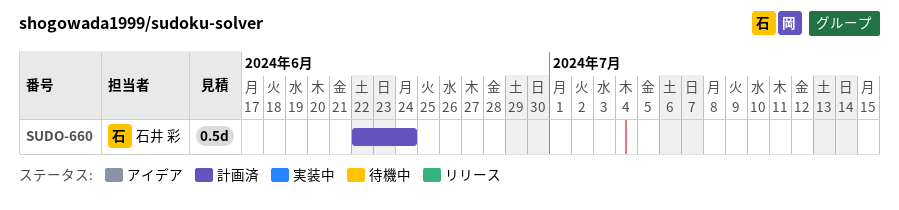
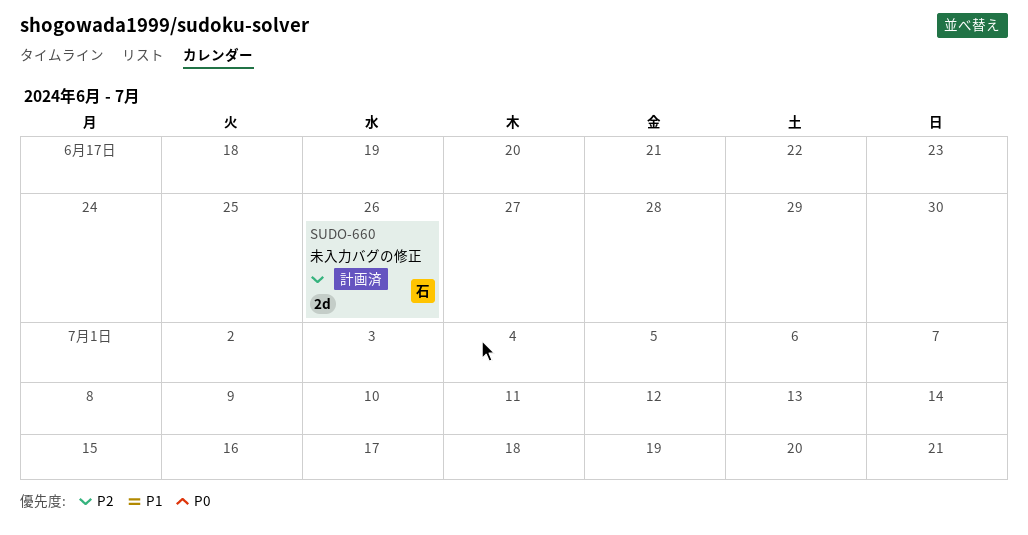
SUDO-660, estimate: 0.5d -> 2d
SUDO-660, due: Jun 24 -> Jun 26

